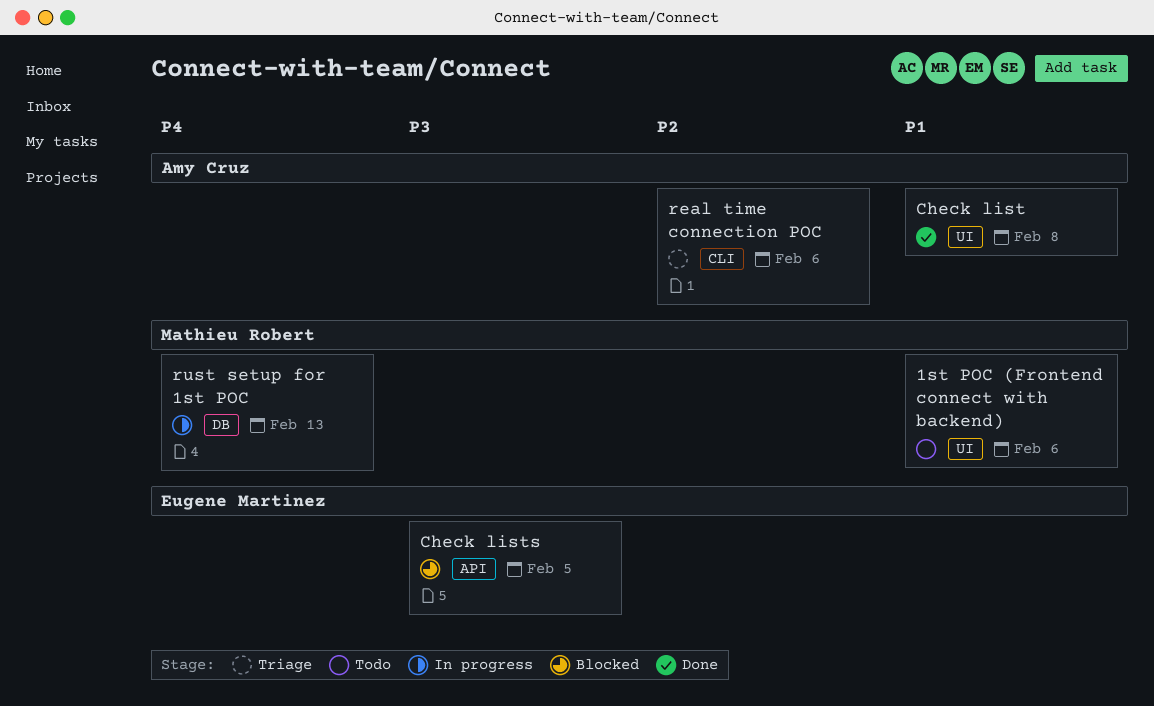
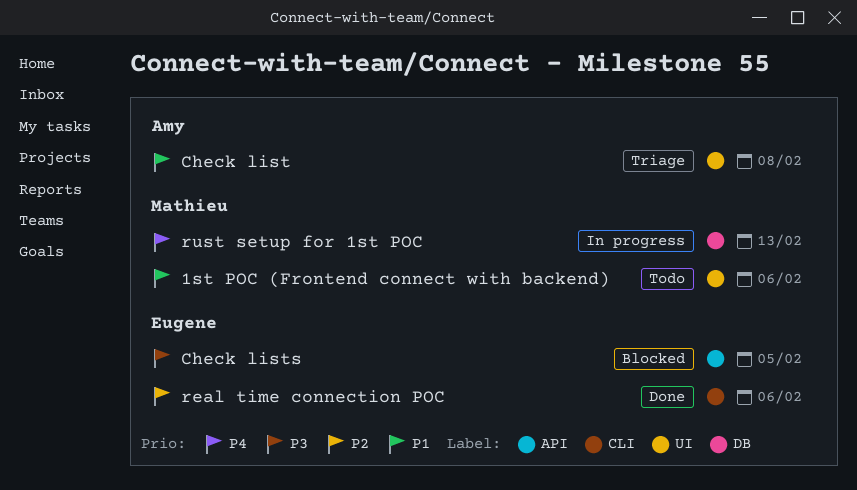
Check list, status: Done -> Triage
real time connection POC, status: Triage -> Done
real time connection POC, owner: Amy Cruz -> Eugene Martinez

